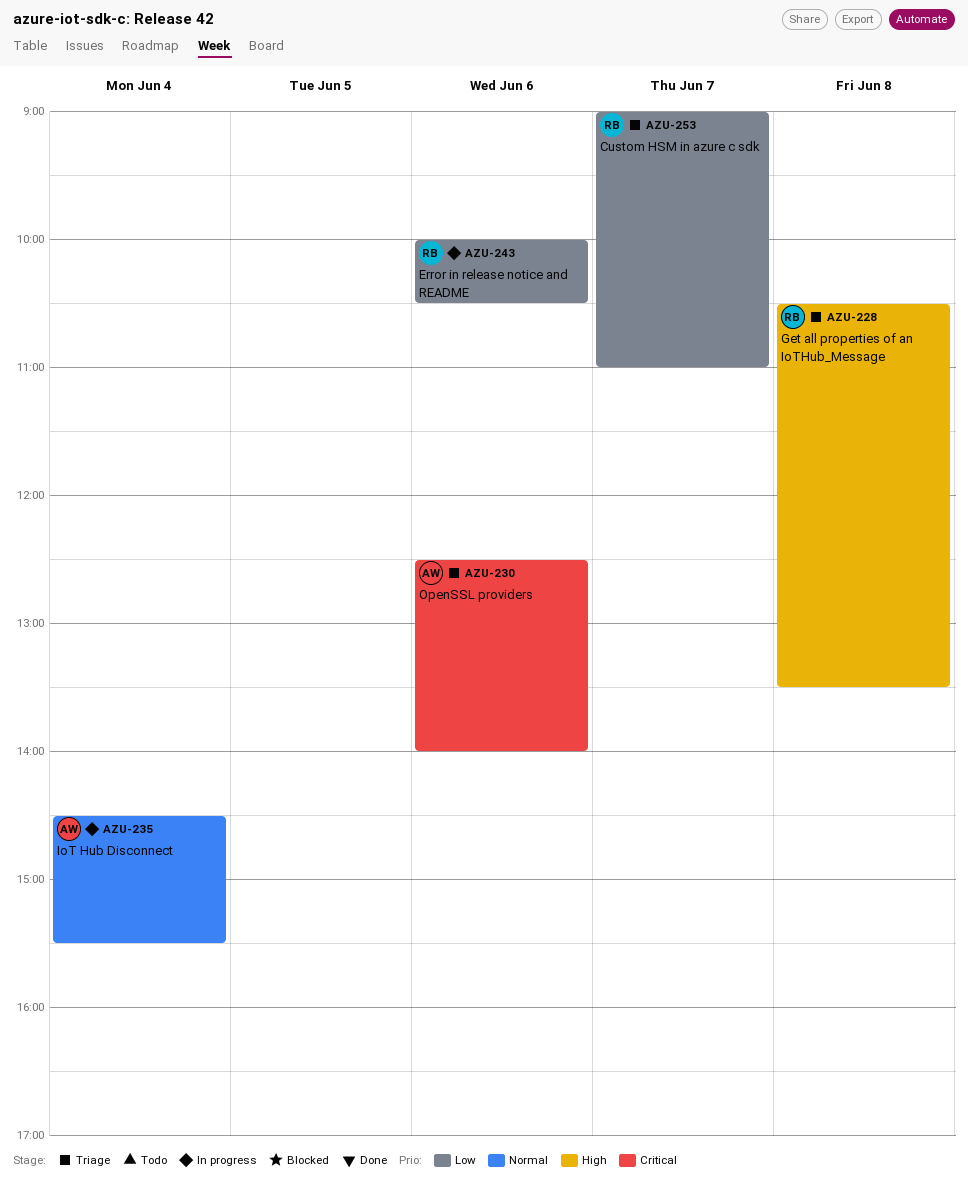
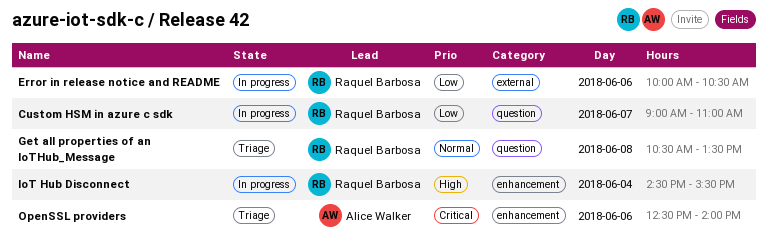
Custom HSM in azure c sdk, status: Triage -> In progress
Get all properties of an IoTHub_Message, priority: High -> Normal
IoT Hub Disconnect, owner: Alice Walker -> Raquel Barbosa
IoT Hub Disconnect, priority: Normal -> High

